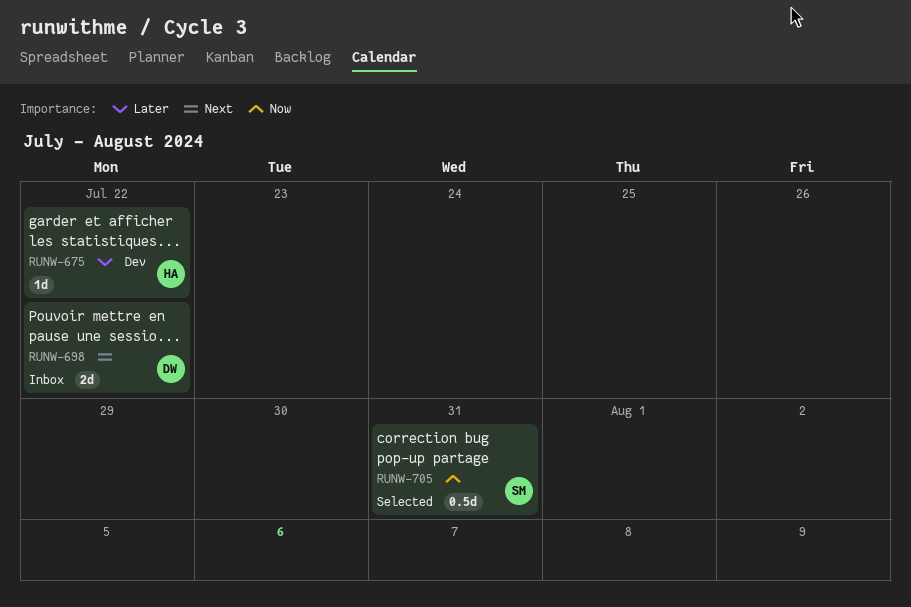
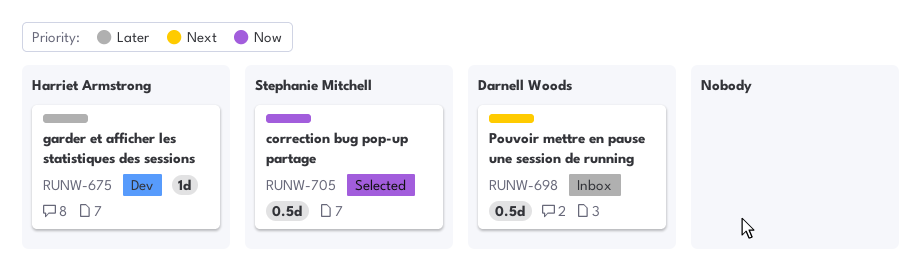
RUNW-698, estimate: 2d -> 0.5d

